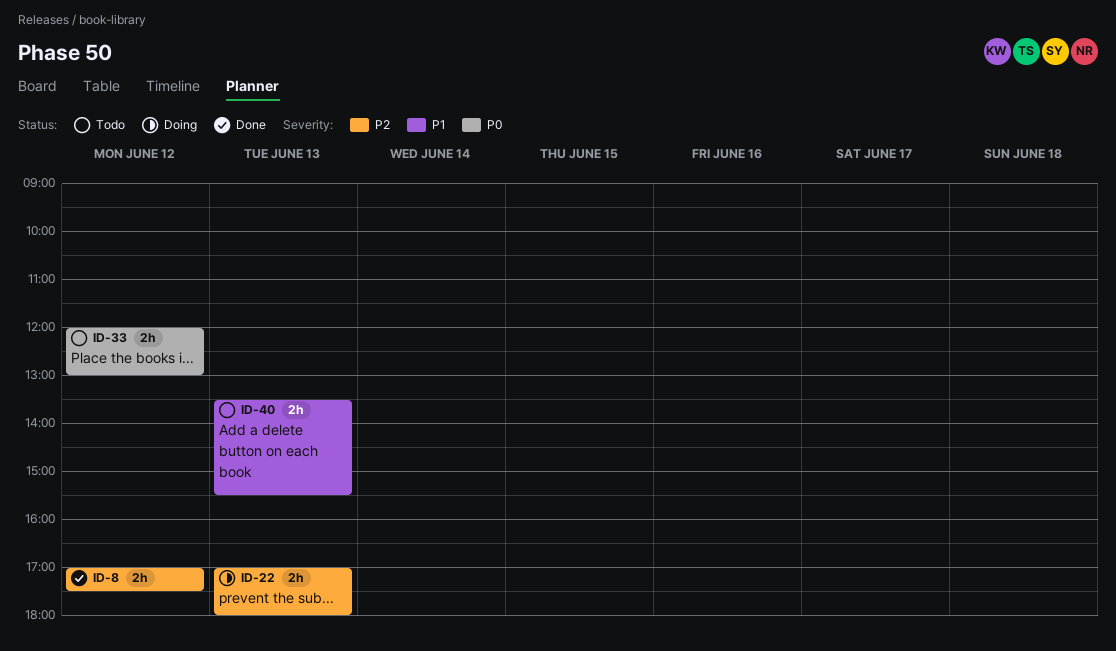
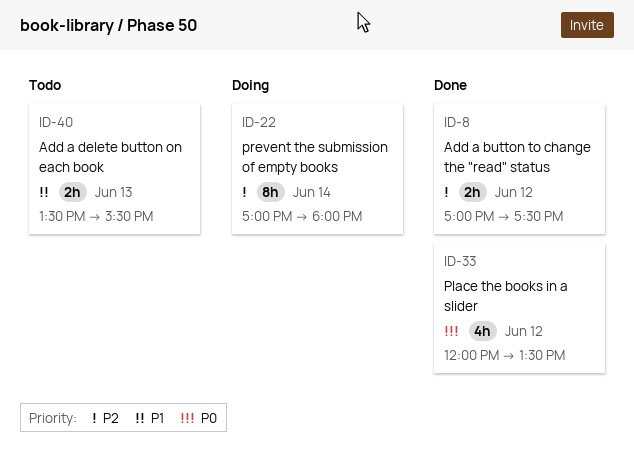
ID-22, estimate: 2h -> 8h
ID-22, day: Jun 13 -> Jun 14
ID-33, status: Todo -> Done
ID-33, estimate: 2h -> 4h
ID-33, ends: 13:00 -> 13:30

